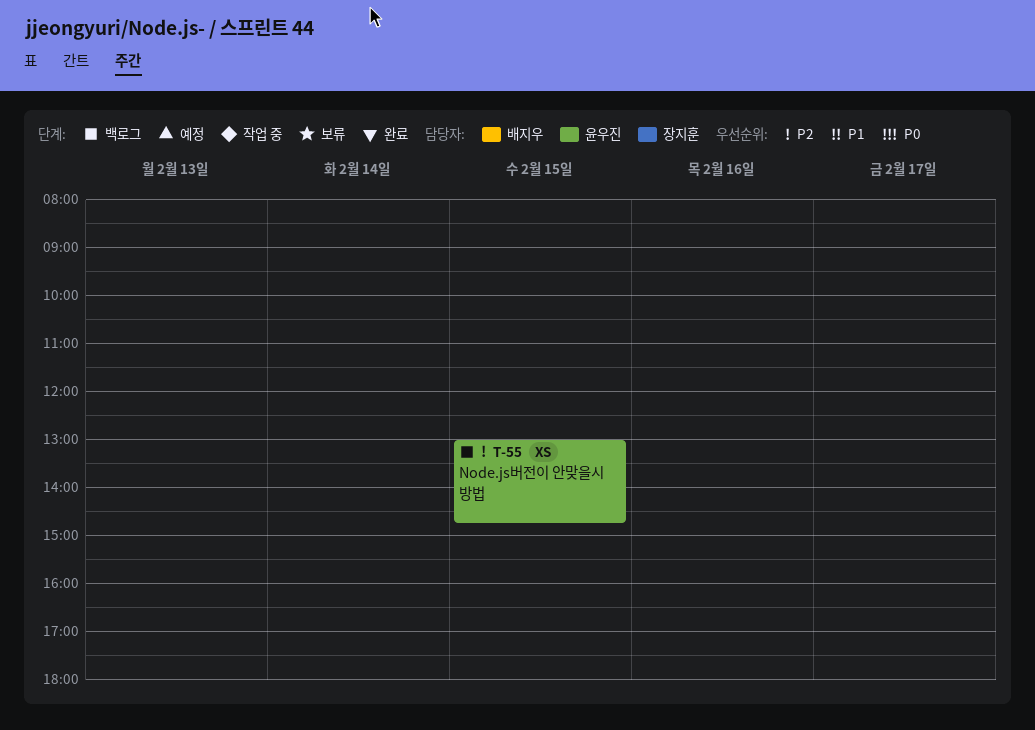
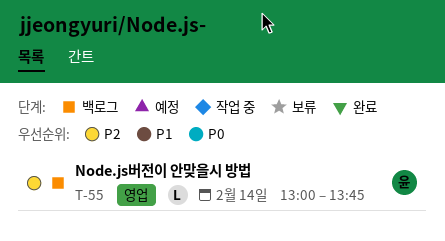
T-55, estimate: XS -> L
T-55, day: Feb 15 -> Feb 14
T-55, ends: 14:45 -> 13:45

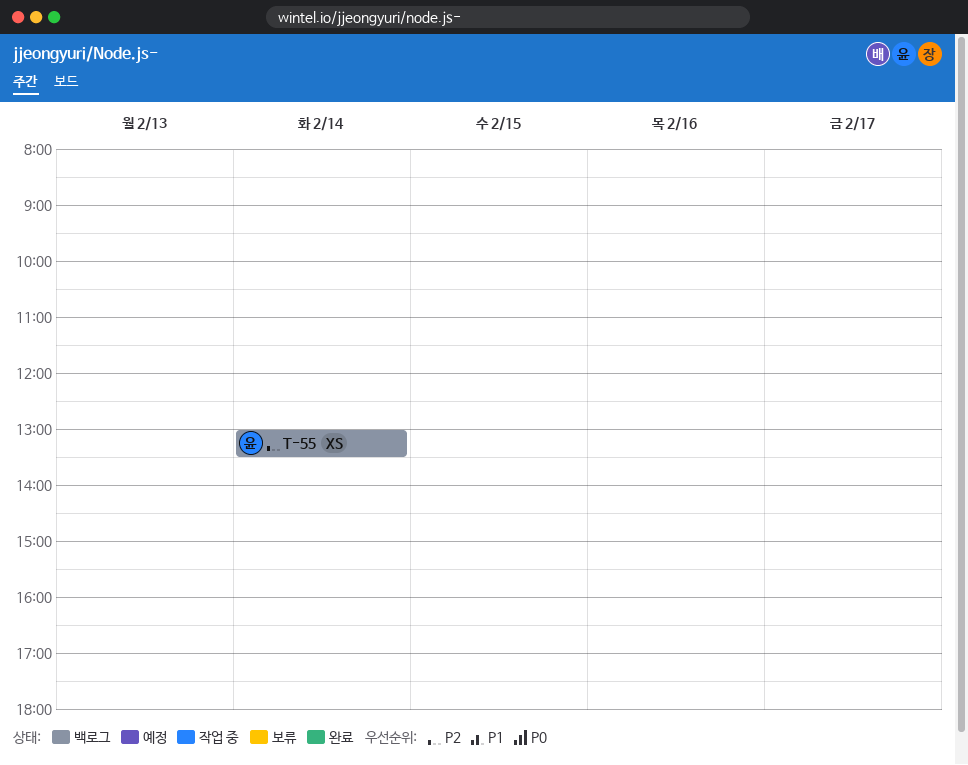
T-55, estimate: L -> XS
T-55, ends: 13:45 -> 13:30

